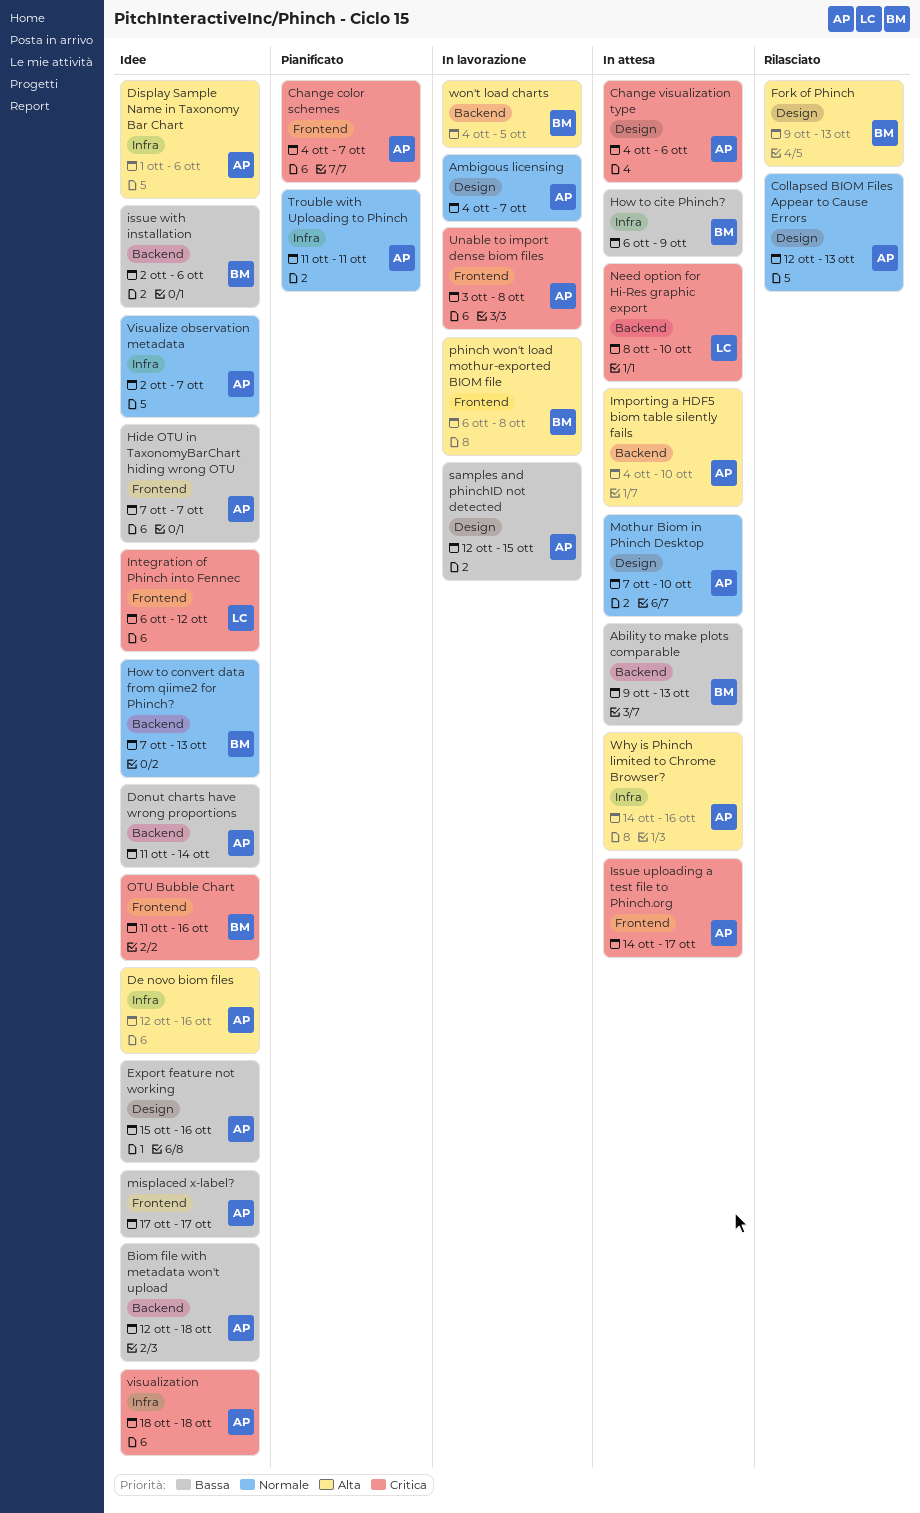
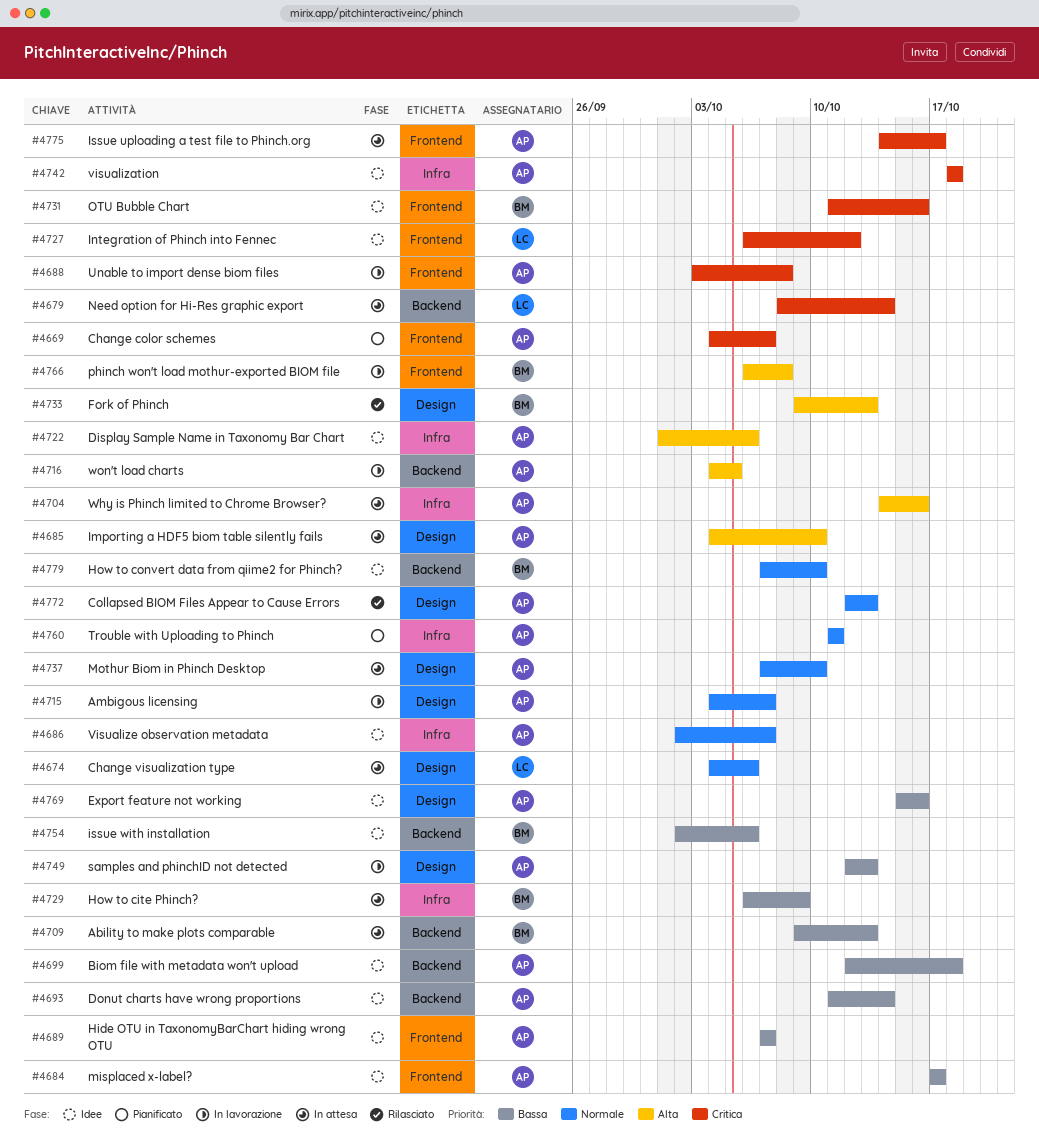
Change visualization type, owner: AP -> LC
Change visualization type, priority: Critica -> Normale
De novo biom files: present -> none
How to convert data from qiime2 for Phinch?, due: Oct 13 -> Oct 10
Importing a HDF5 biom table silently fails, label: Backend -> Design
Need option for Hi-Res graphic export, due: Oct 10 -> Oct 14
samples and phinchID not detected, due: Oct 15 -> Oct 13
won't load charts, owner: BM -> AP

